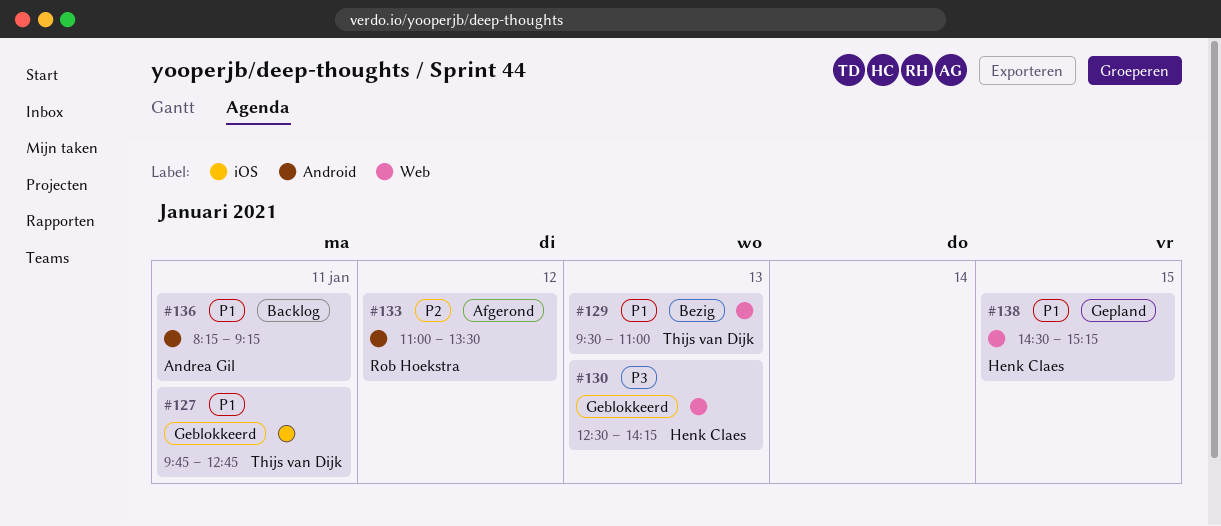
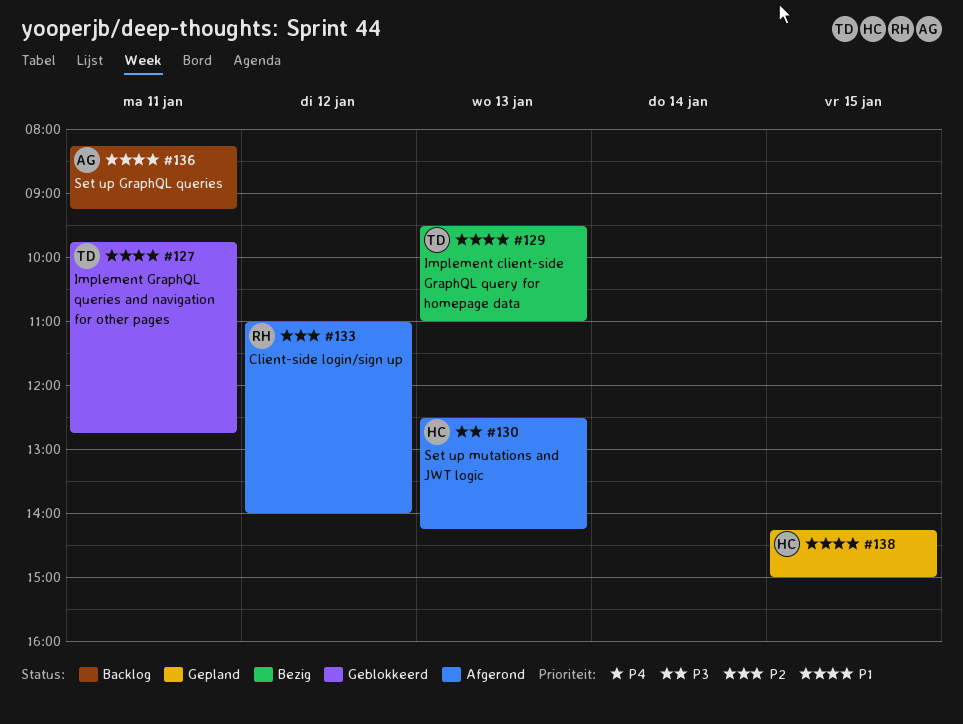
#130, status: Geblokkeerd -> Afgerond
#133, ends: 13:30 -> 14:00
#138, begins: 14:30 -> 14:15
#138, ends: 15:15 -> 15:00

